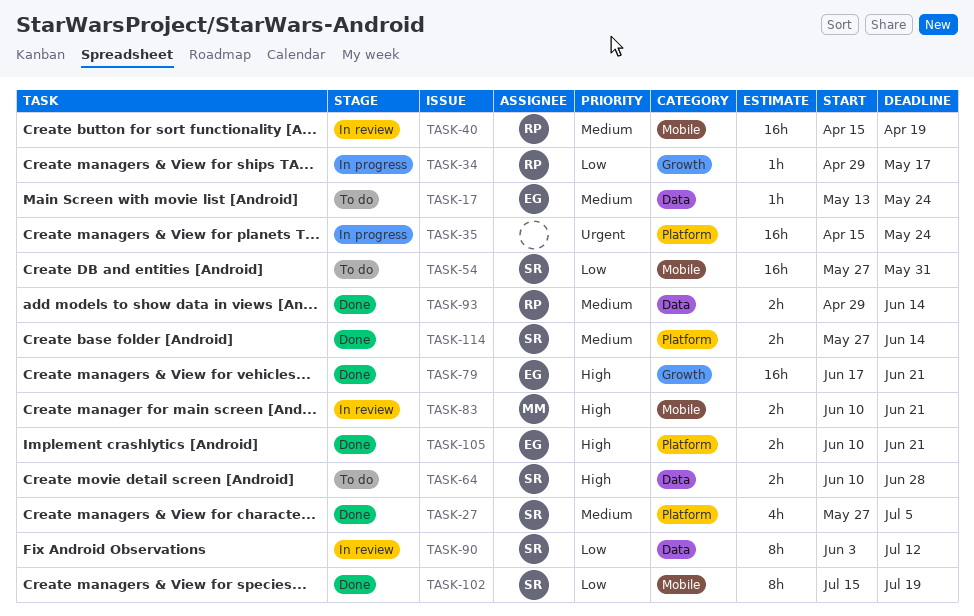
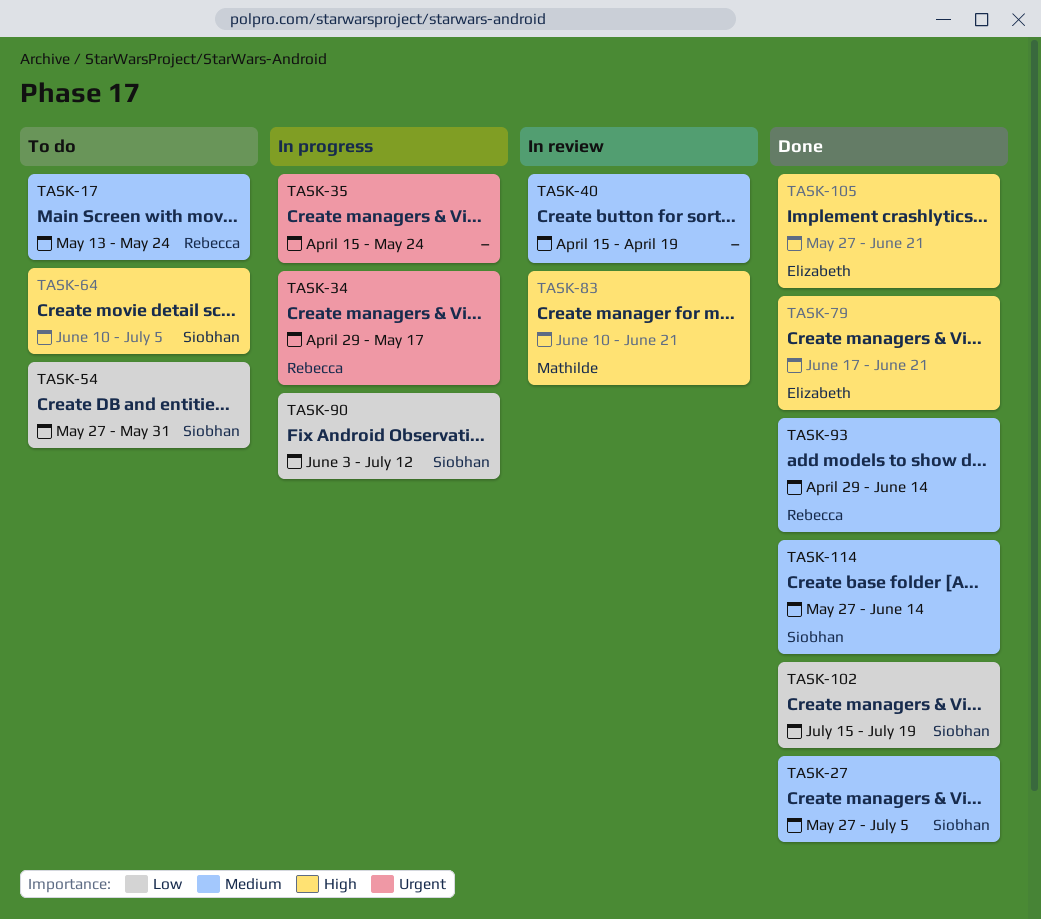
TASK-17, owner: Elizabeth -> Rebecca
TASK-34, priority: Low -> Urgent
TASK-40, owner: Rebecca -> none
TASK-64, due: Jun 28 -> Jul 5
TASK-90, status: In review -> In progress
TASK-105, start: Jun 10 -> May 27

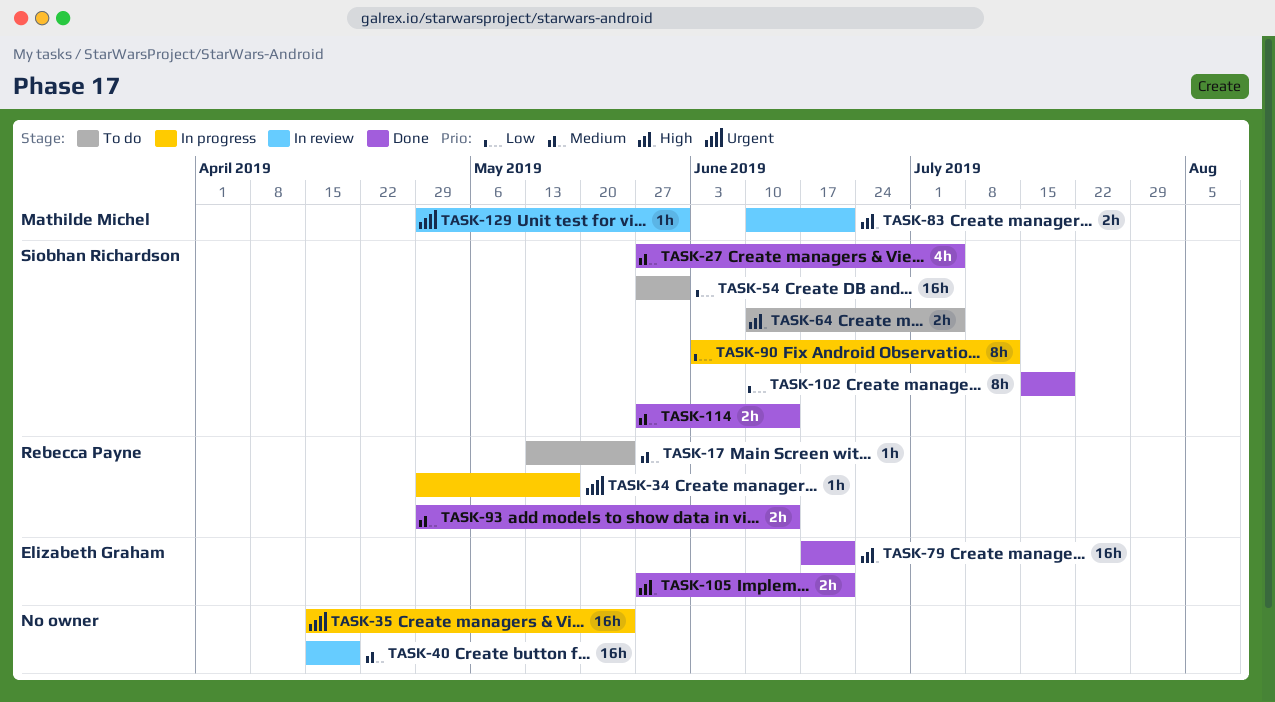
TASK-129: none -> present

